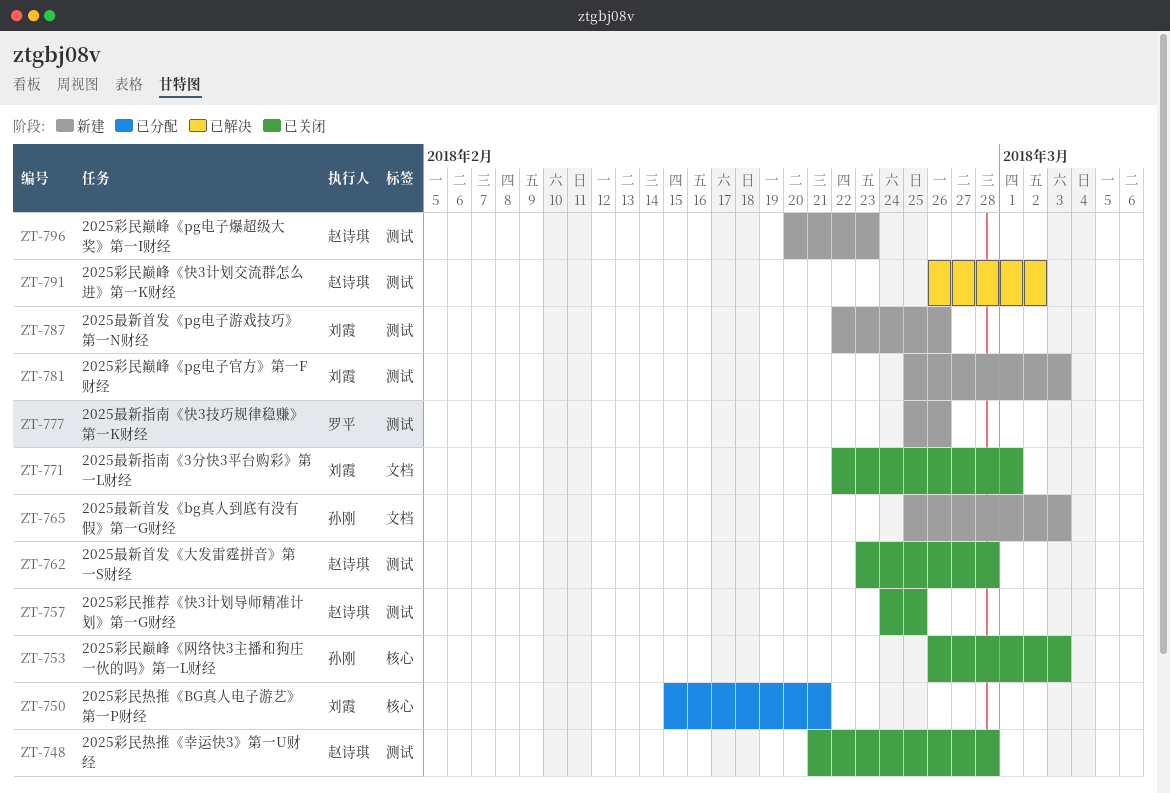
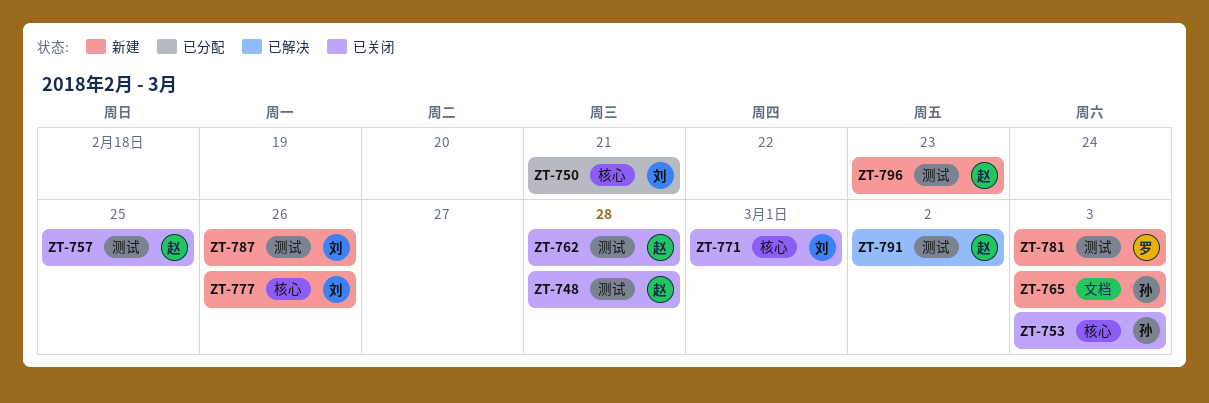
ZT-771, label: 文档 -> 核心
ZT-777, owner: 罗平 -> 刘霞
ZT-777, label: 测试 -> 核心
ZT-781, owner: 刘霞 -> 罗平

